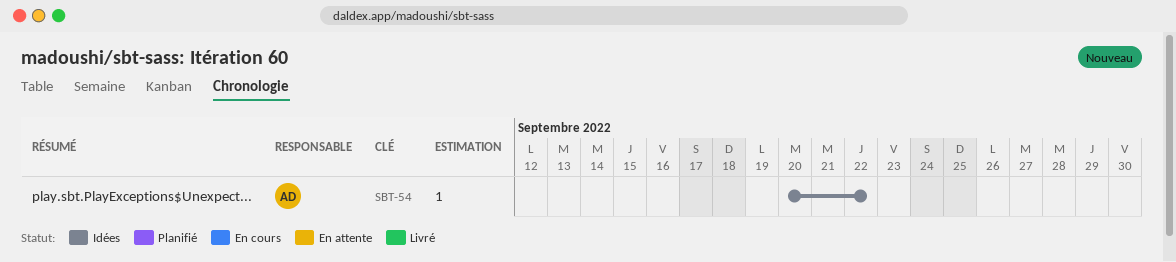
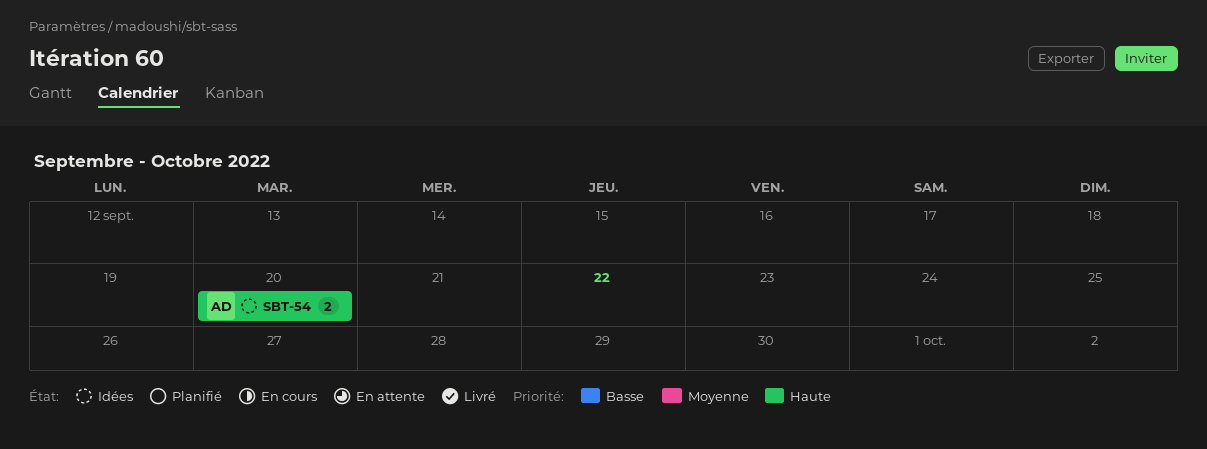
SBT-54, estimate: 1 -> 2
SBT-54, due: Sep 22 -> Sep 20

